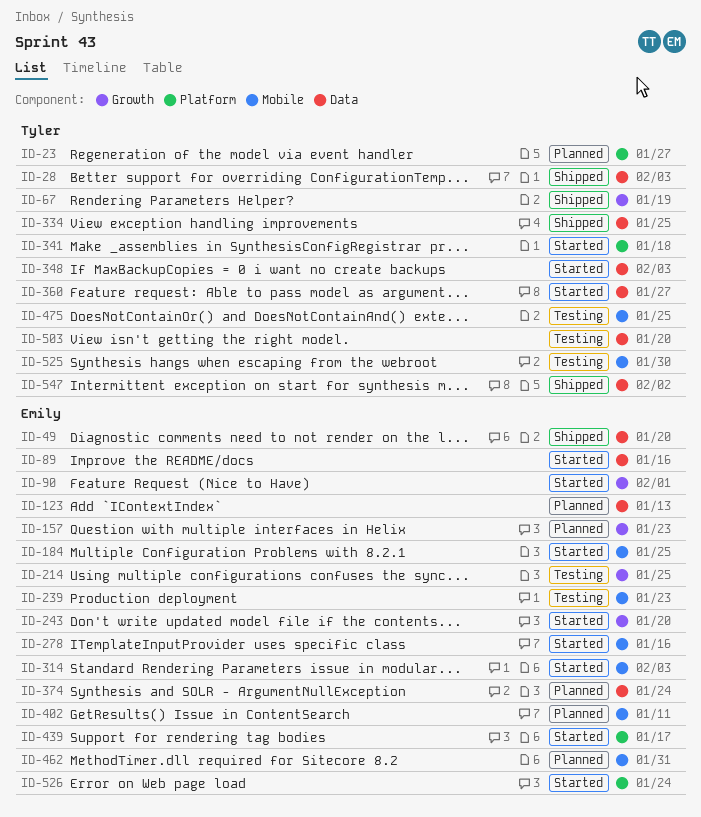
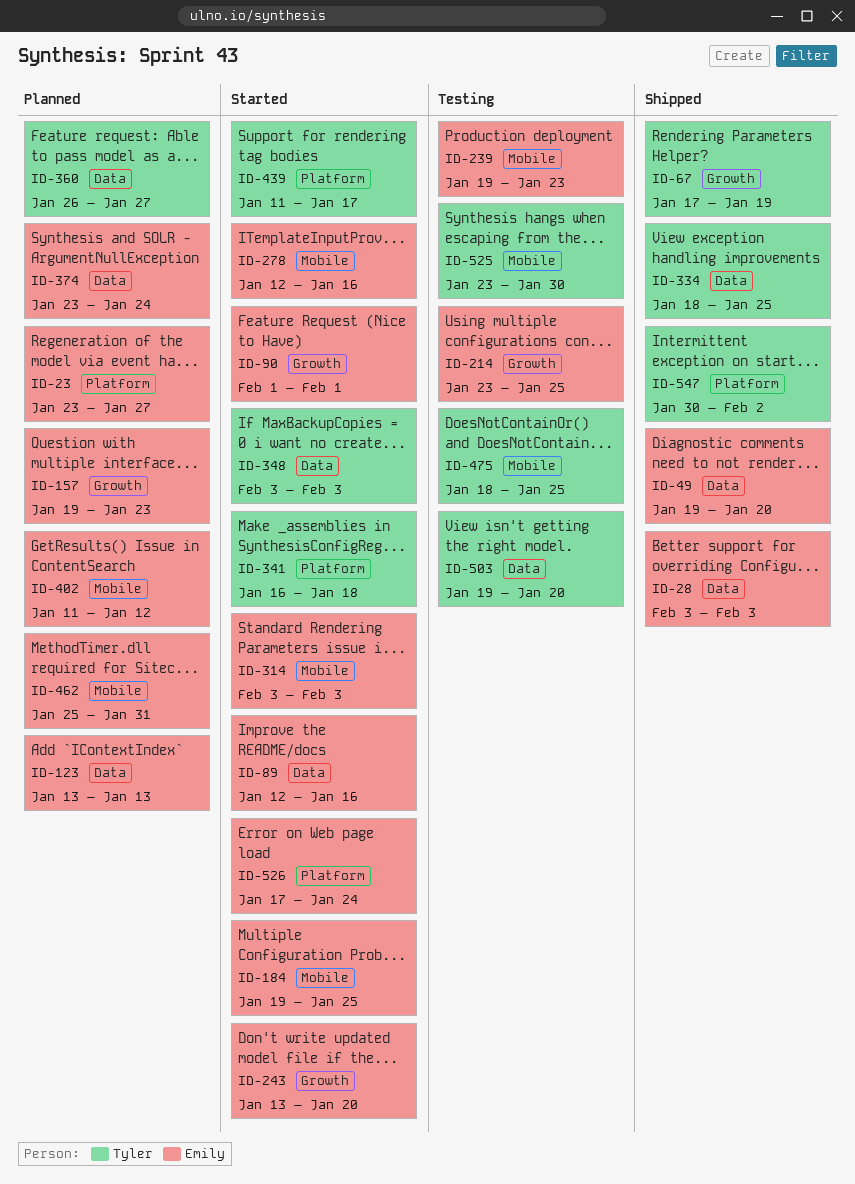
ID-23, owner: Tyler -> Emily
ID-28, owner: Tyler -> Emily
ID-360, status: Started -> Planned
ID-402, due: Jan 11 -> Jan 12
ID-439, owner: Emily -> Tyler
ID-547, label: Data -> Platform

